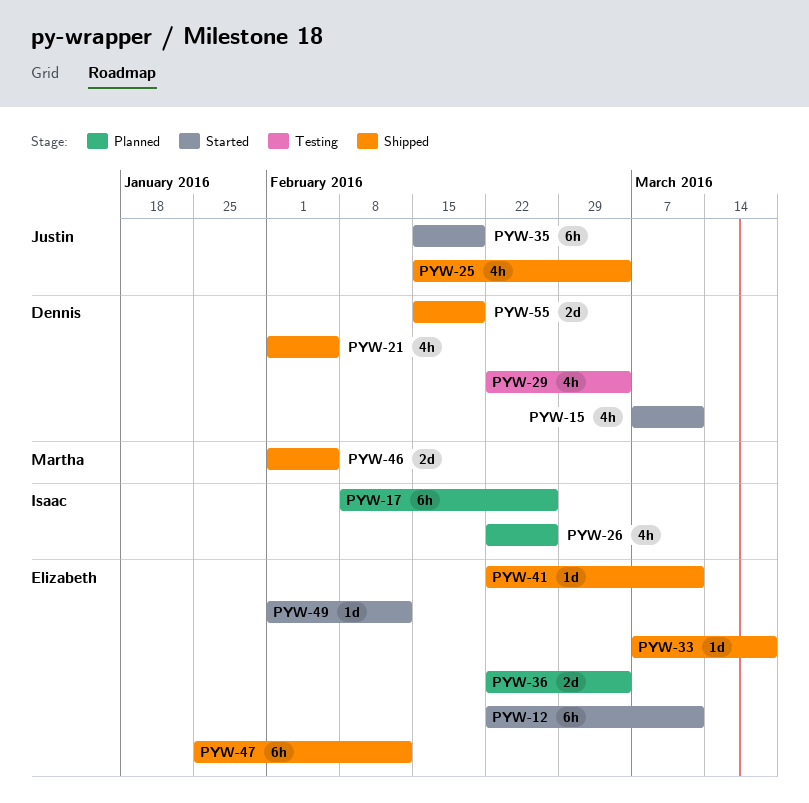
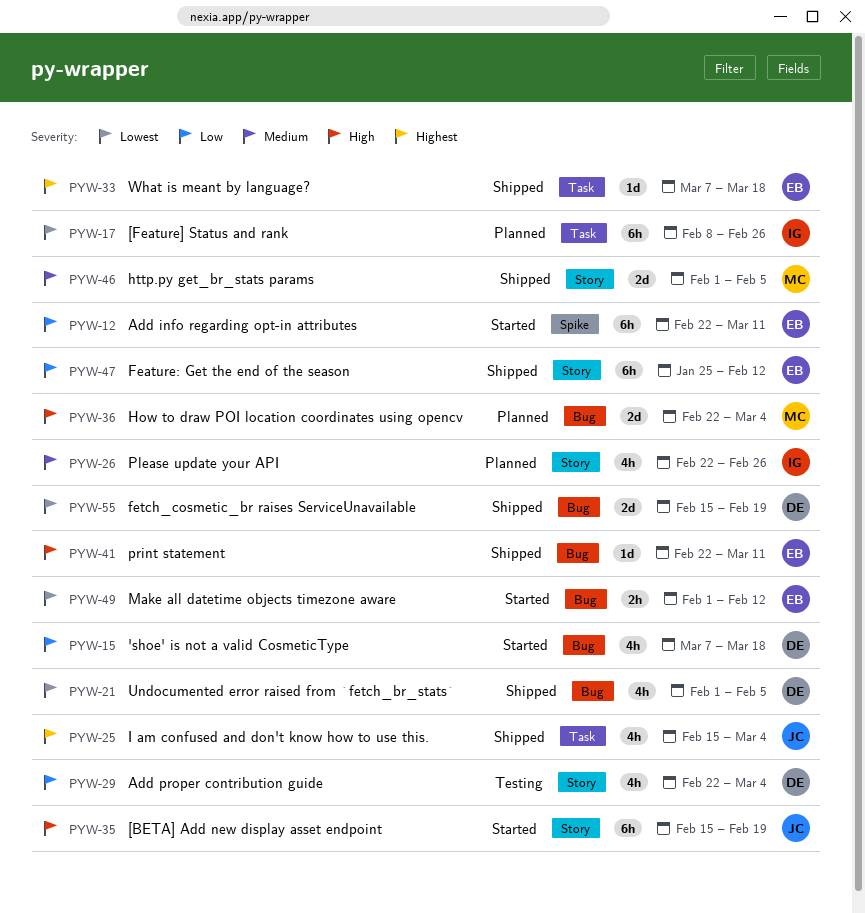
PYW-15, due: Mar 11 -> Mar 18
PYW-36, owner: Elizabeth -> Martha
PYW-49, estimate: 1d -> 2h

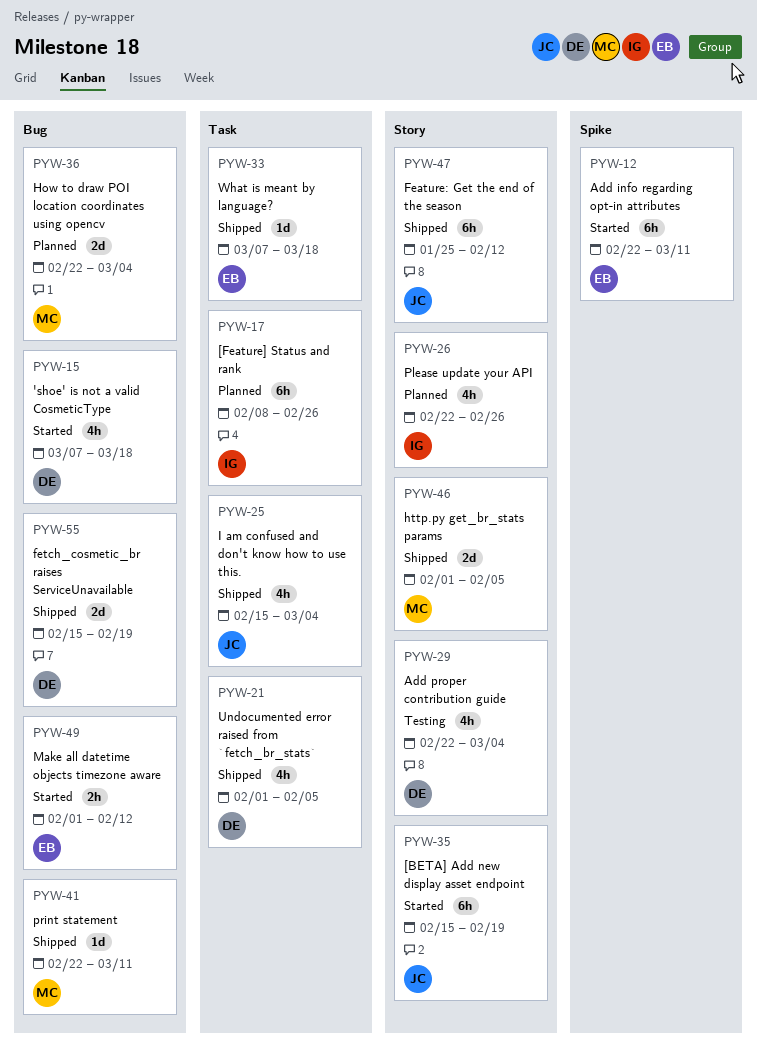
PYW-21, label: Bug -> Task
PYW-41, owner: EB -> MC
PYW-47, owner: EB -> JC

